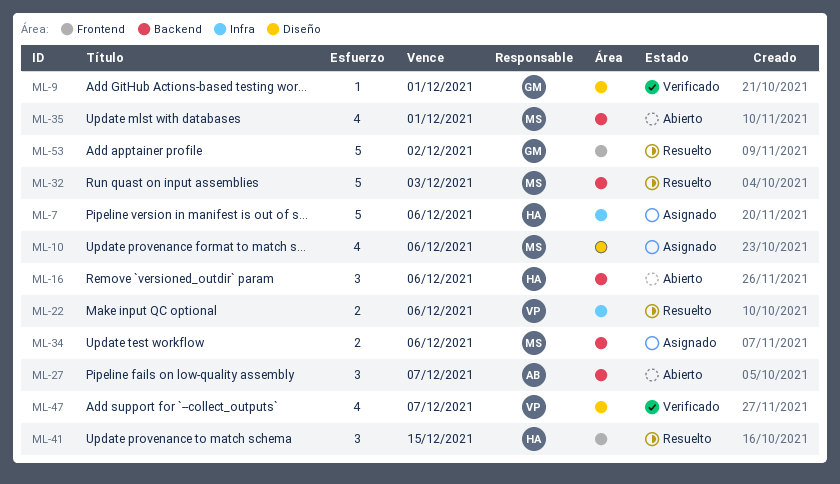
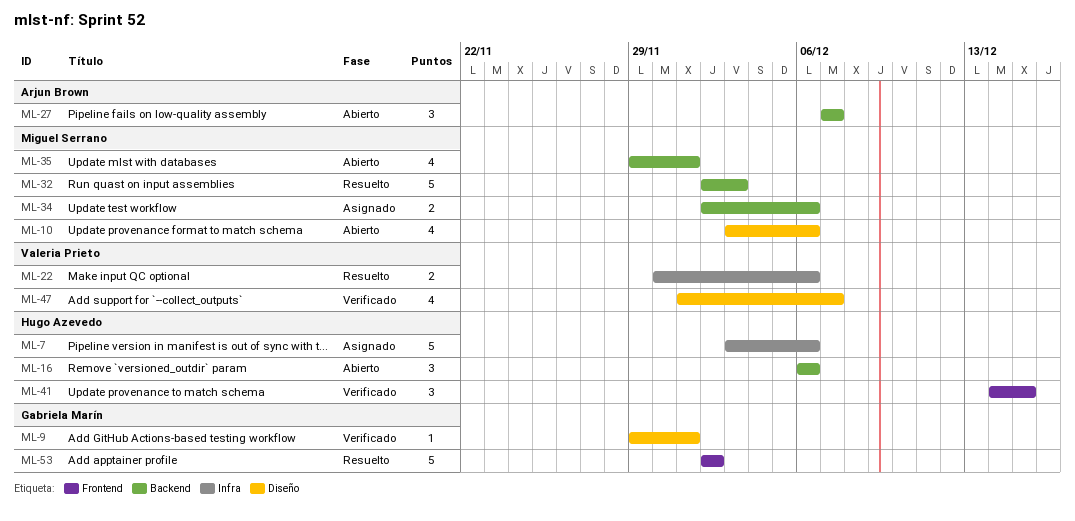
ML-10, status: Asignado -> Abierto
ML-41, status: Resuelto -> Verificado

